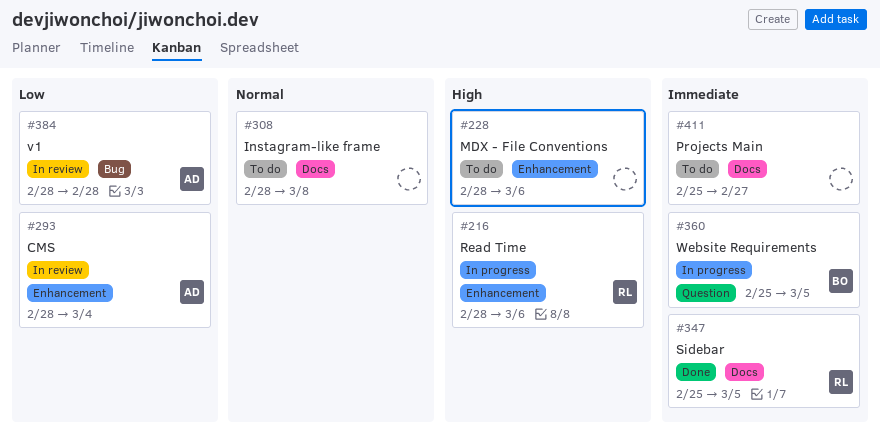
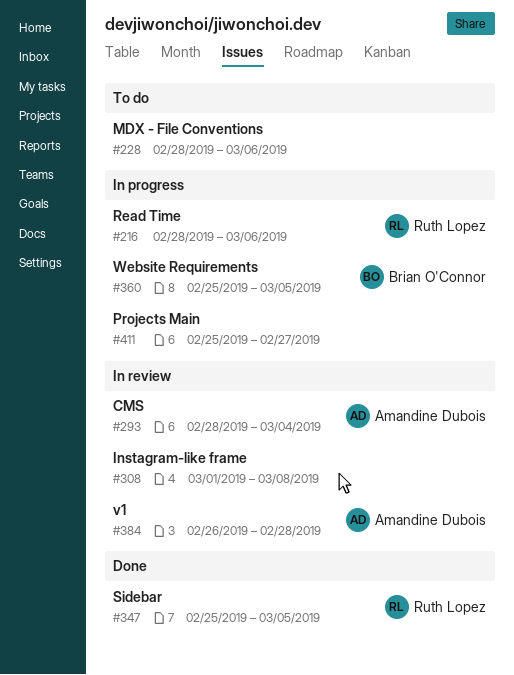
#308, status: To do -> In review
#308, start: Feb 28 -> Mar 1
#384, start: Feb 28 -> Feb 26
#411, status: To do -> In progress

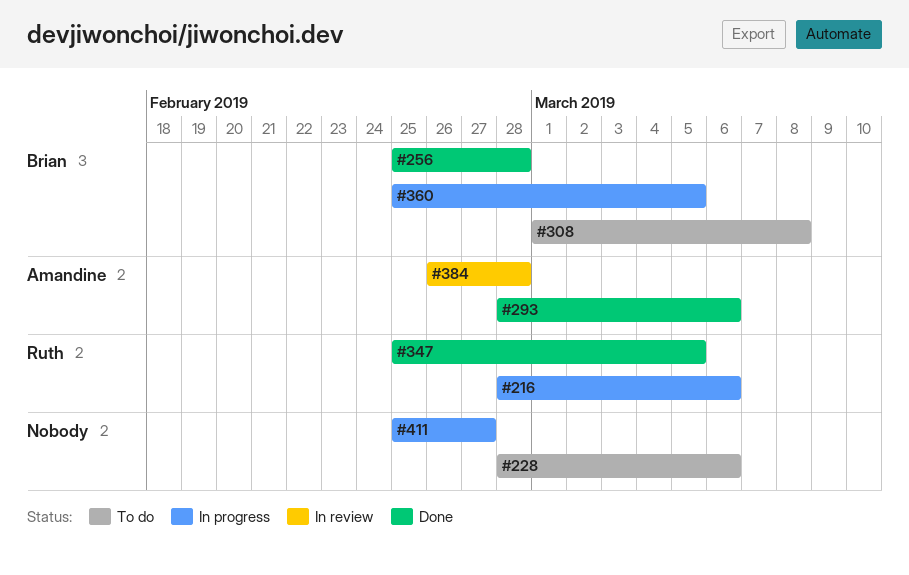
#256: none -> present
#293, status: In review -> Done
#293, due: Mar 4 -> Mar 6
#308, status: In review -> To do
#308, owner: none -> Brian O'Connor

